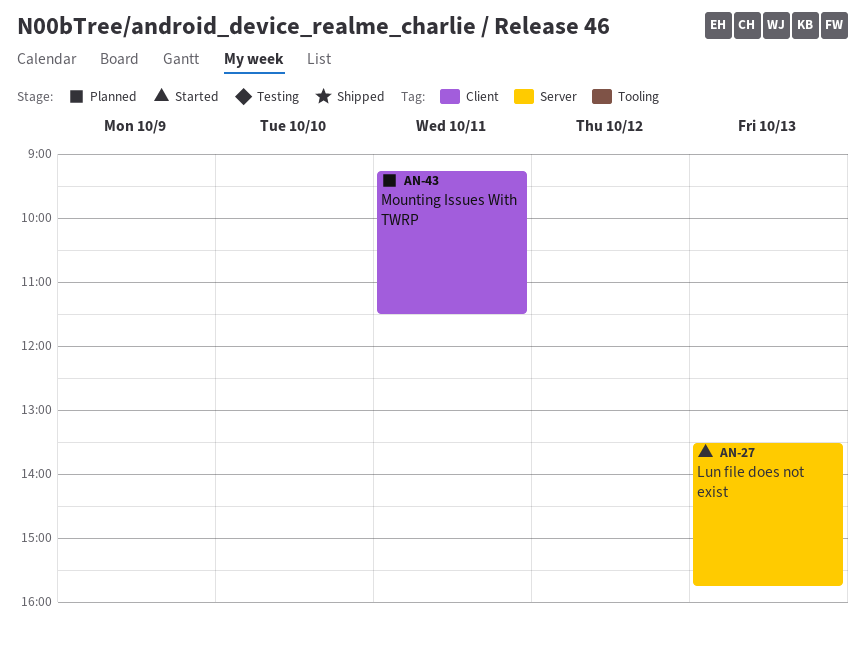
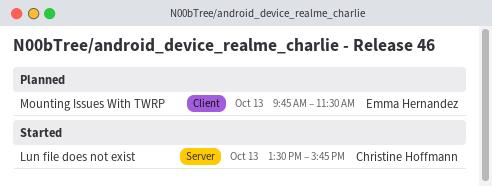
Mounting Issues With TWRP, day: Oct 11 -> Oct 13
Mounting Issues With TWRP, begins: 09:15 -> 09:45

